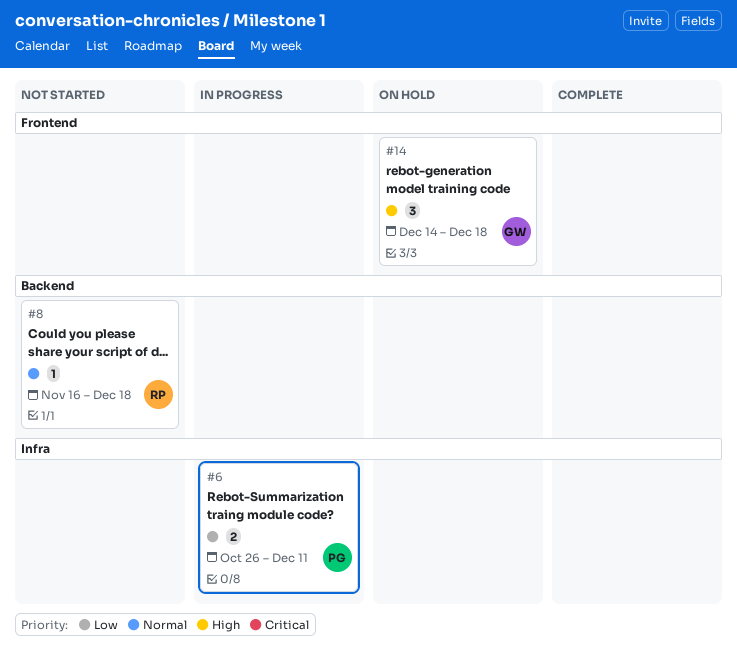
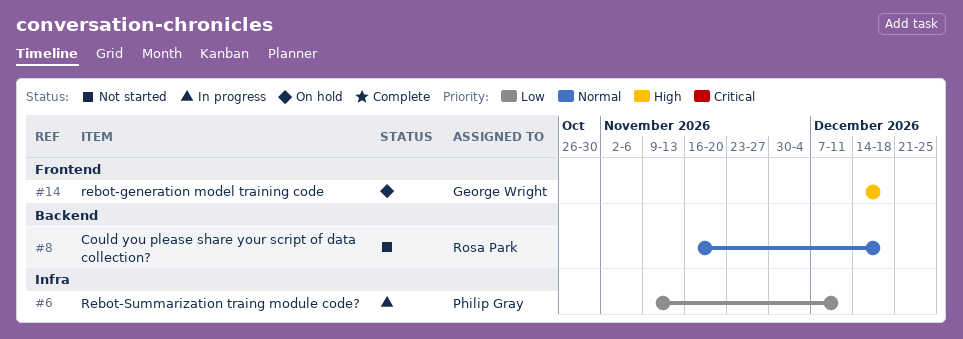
#6, start: Oct 26 -> Nov 9

